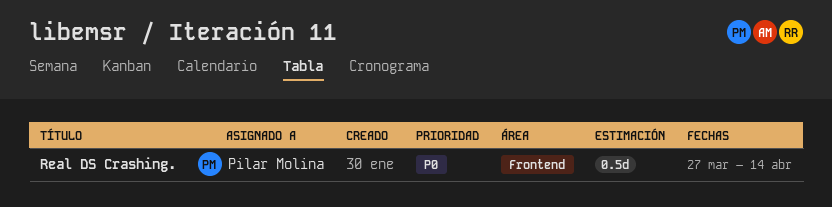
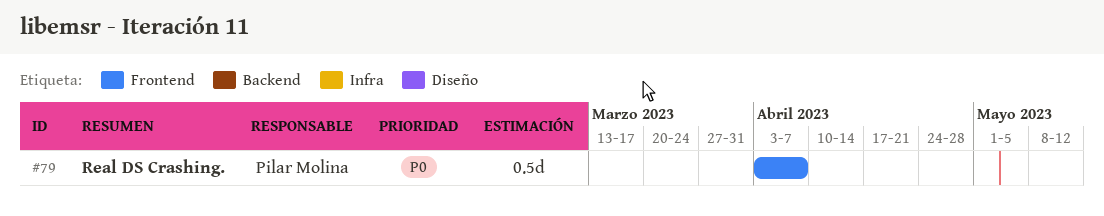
Real DS Crashing., start: Mar 27 -> Apr 3
Real DS Crashing., due: Apr 14 -> Apr 7

